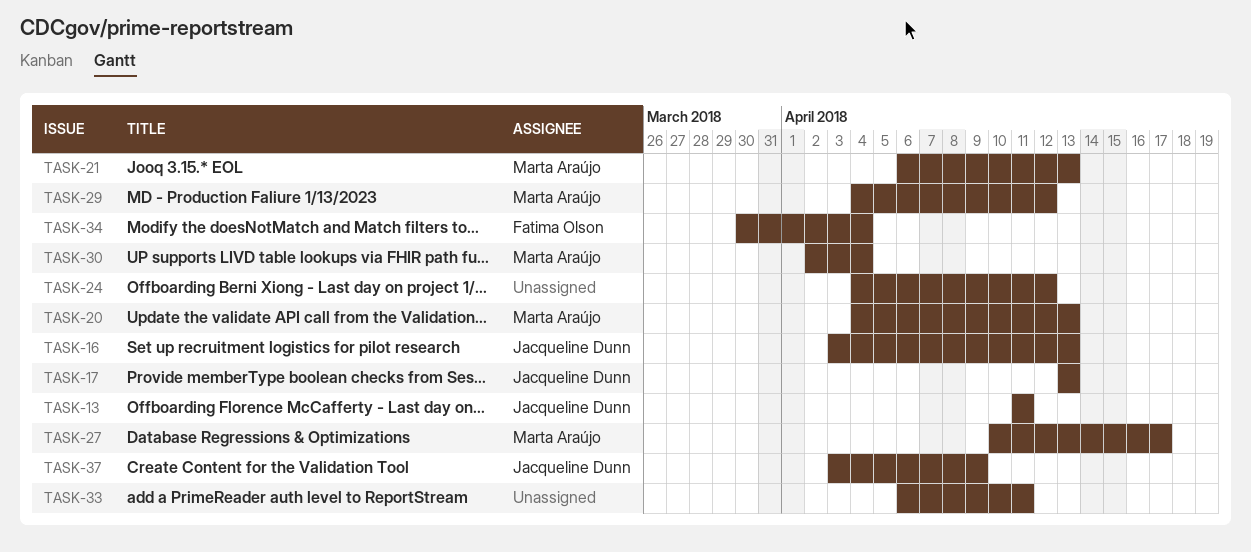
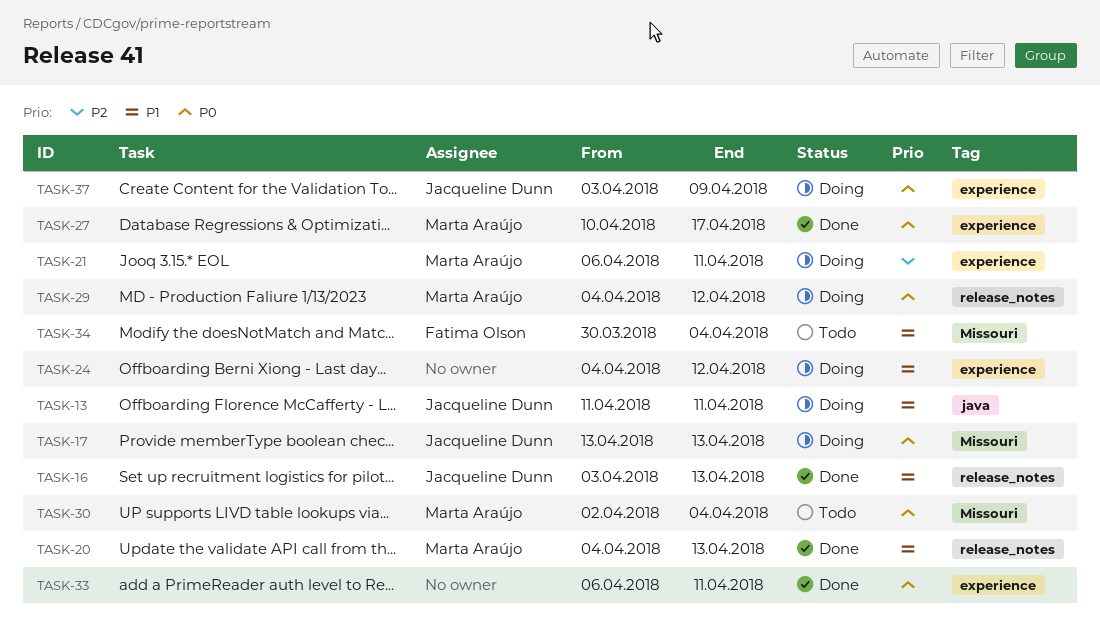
TASK-21, due: Apr 13 -> Apr 11

